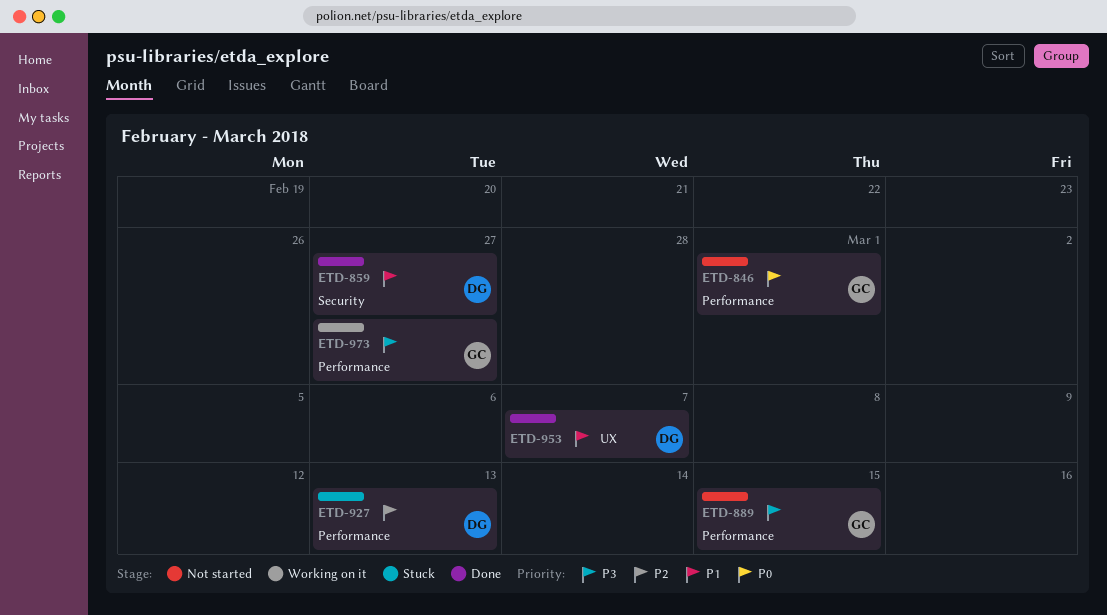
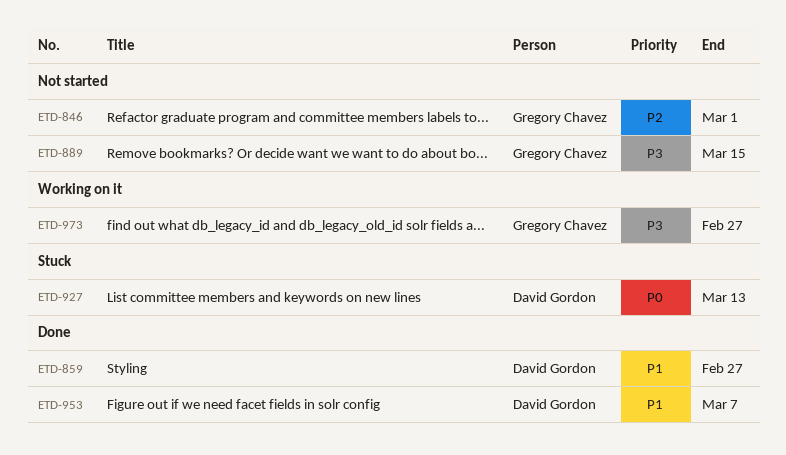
ETD-846, priority: P0 -> P2
ETD-927, priority: P2 -> P0

